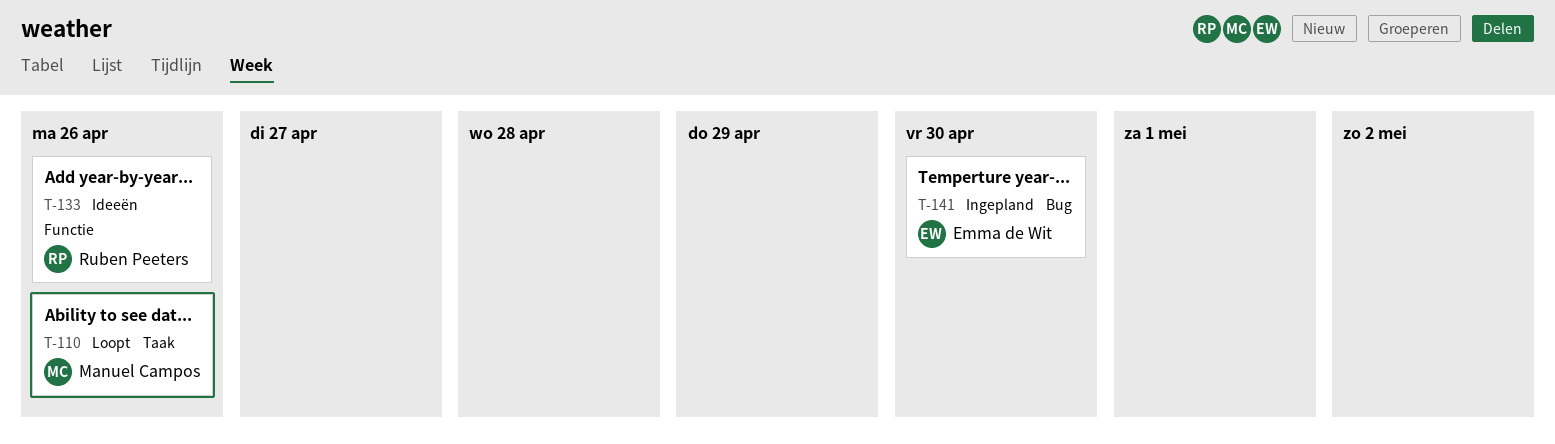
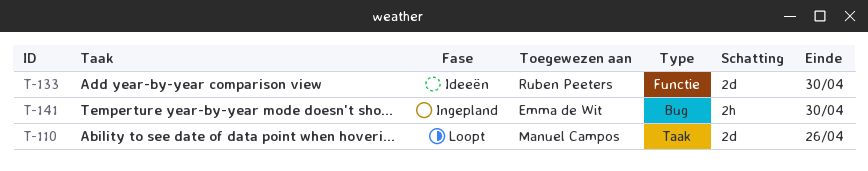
T-133, due: Apr 26 -> Apr 30

